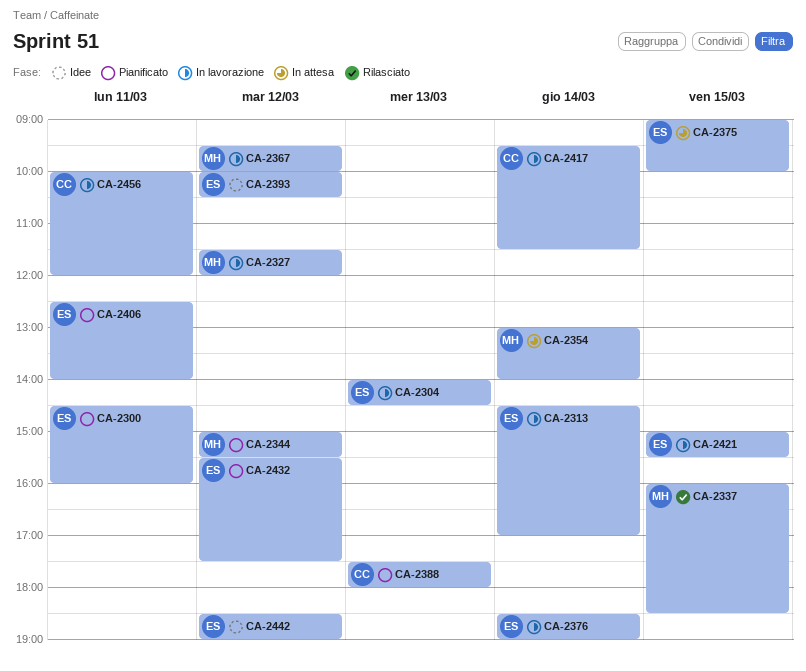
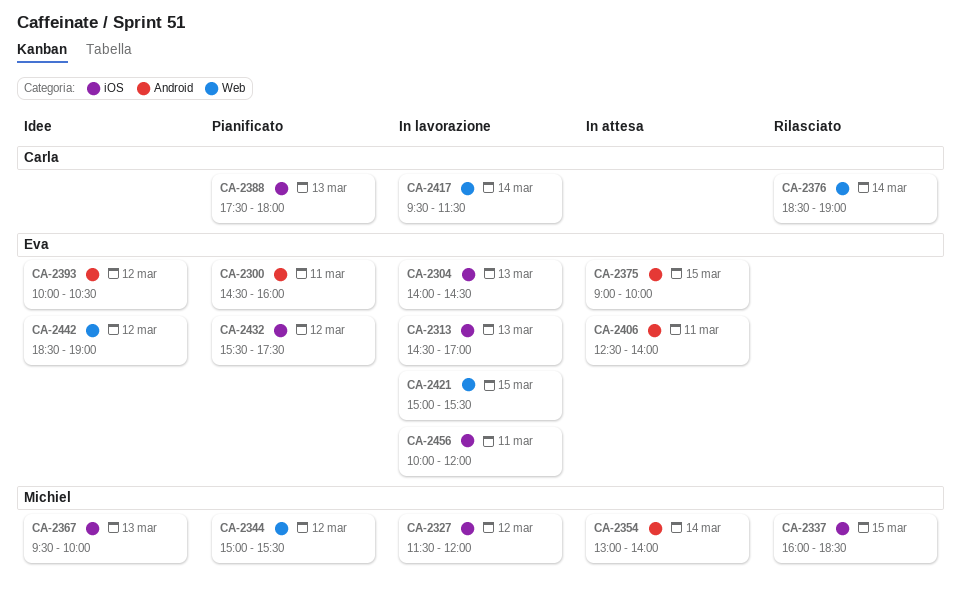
CA-2313, day: Mar 14 -> Mar 13
CA-2367, status: In lavorazione -> Idee
CA-2367, day: Mar 12 -> Mar 13
CA-2376, status: In lavorazione -> Rilasciato
CA-2376, owner: Eva -> Carla
CA-2406, status: Pianificato -> In attesa
CA-2456, owner: Carla -> Eva

